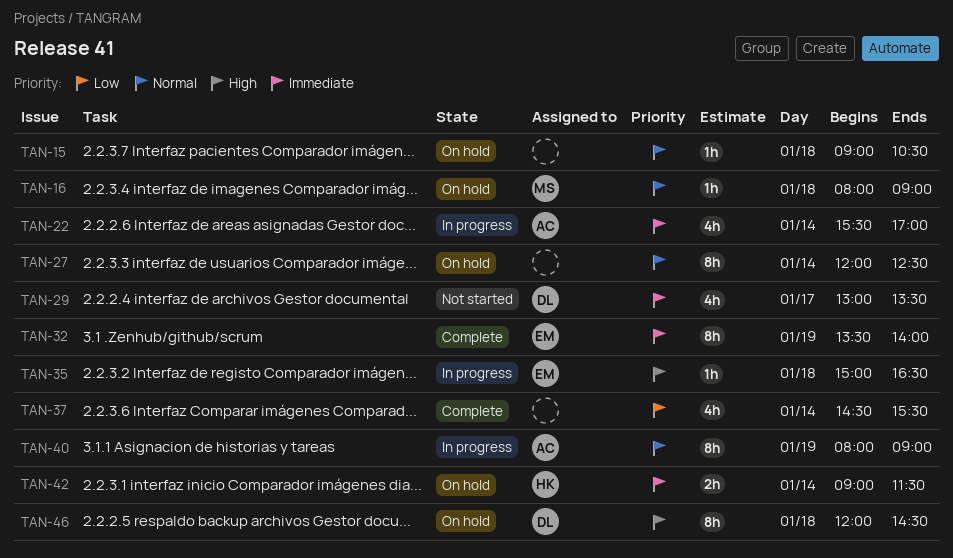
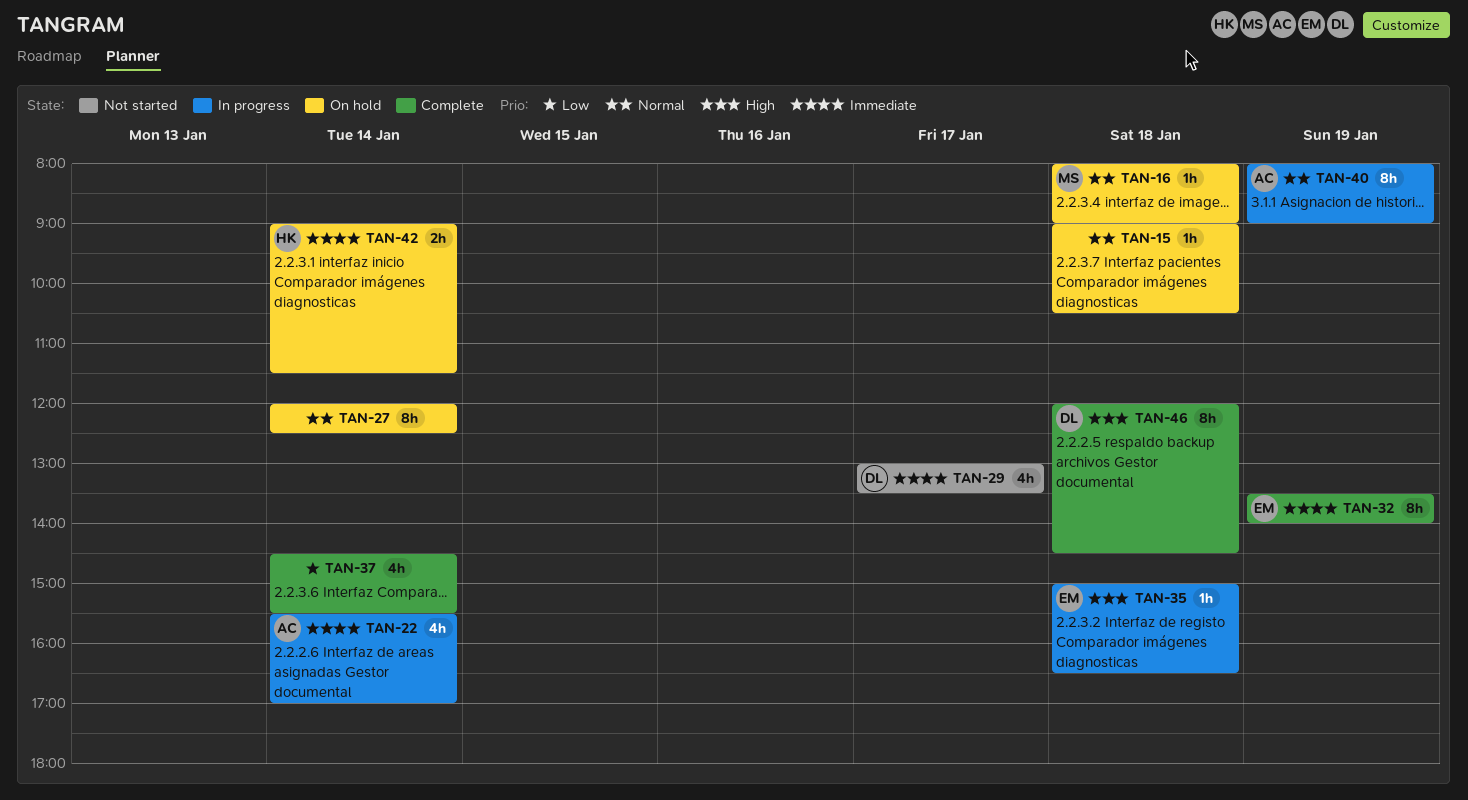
TAN-46, status: On hold -> Complete

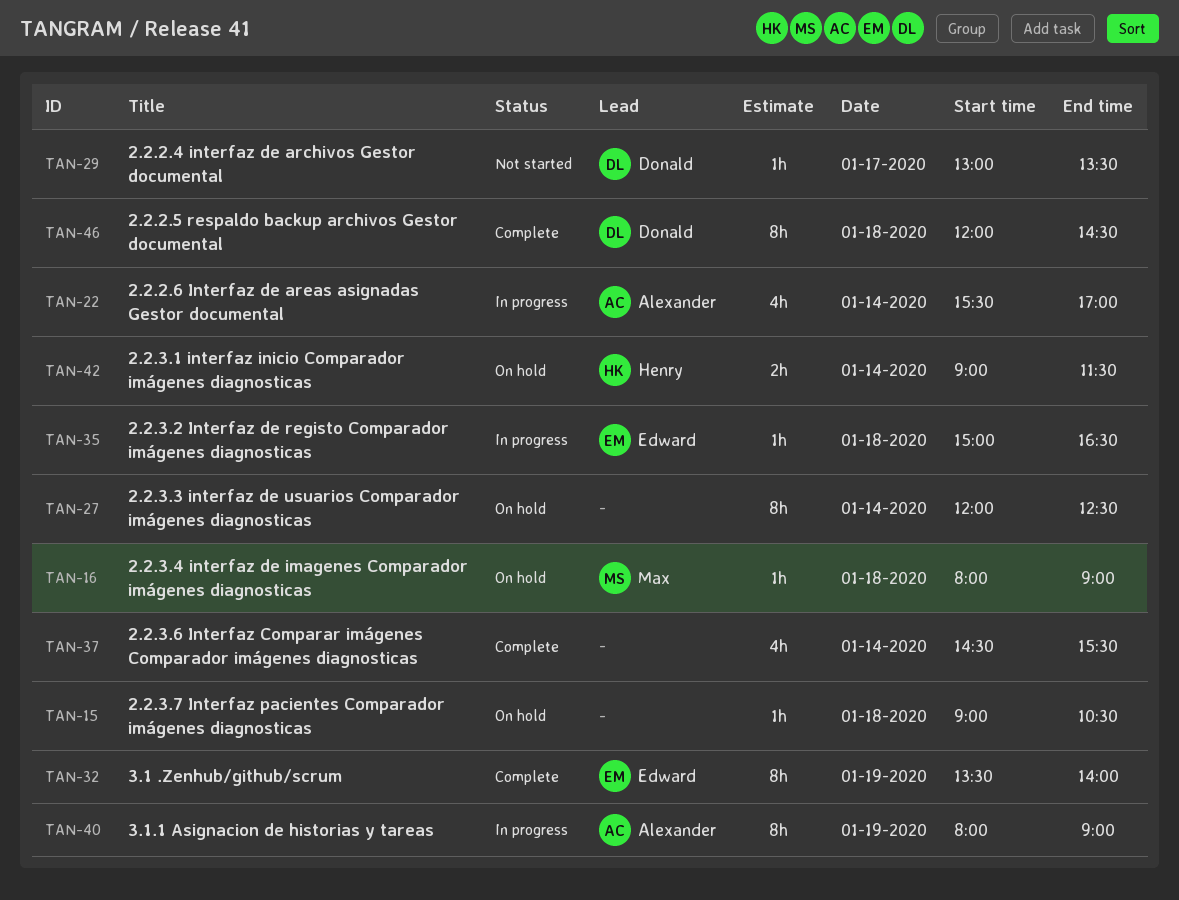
TAN-29, estimate: 4h -> 1h

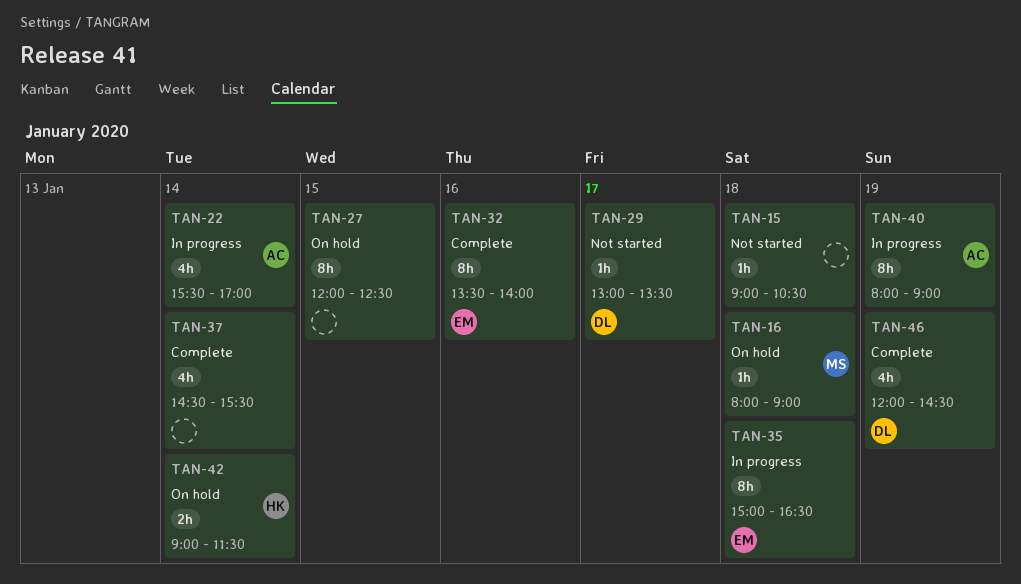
TAN-15, status: On hold -> Not started
TAN-27, day: Jan 14 -> Jan 15
TAN-32, day: Jan 19 -> Jan 16
TAN-35, estimate: 1h -> 8h
TAN-46, estimate: 8h -> 4h
TAN-46, day: Jan 18 -> Jan 19

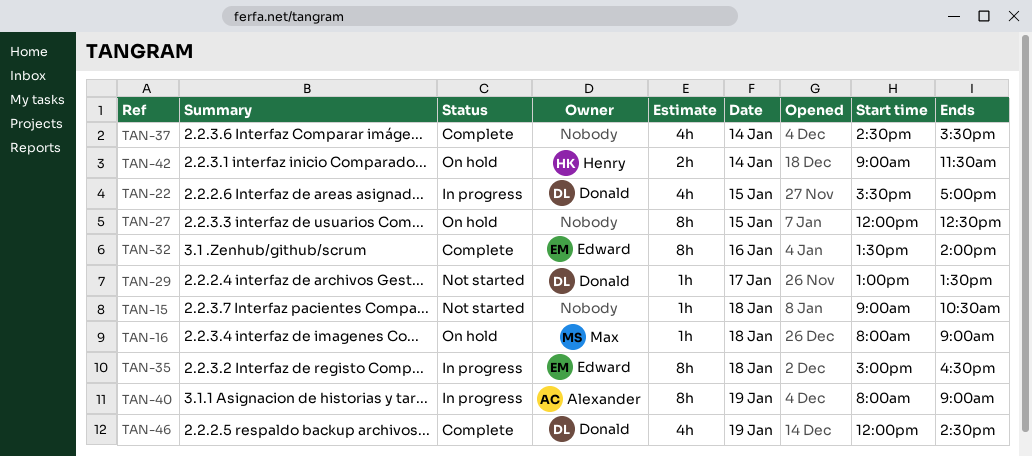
TAN-22, owner: Alexander -> Donald
TAN-22, day: Jan 14 -> Jan 15

